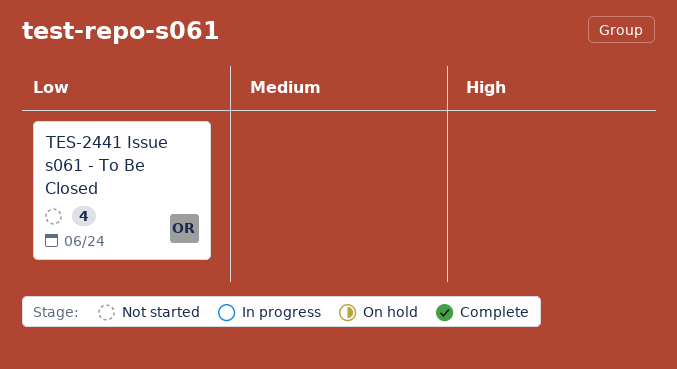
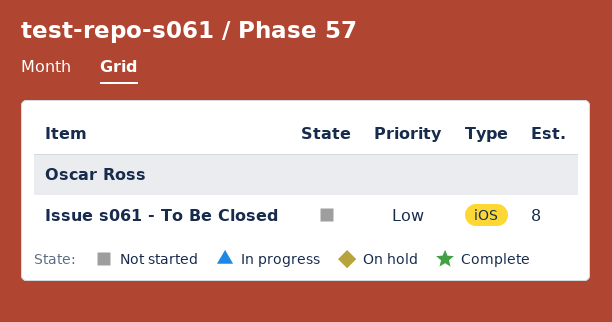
Issue s061 - To Be Closed, estimate: 4 -> 8

